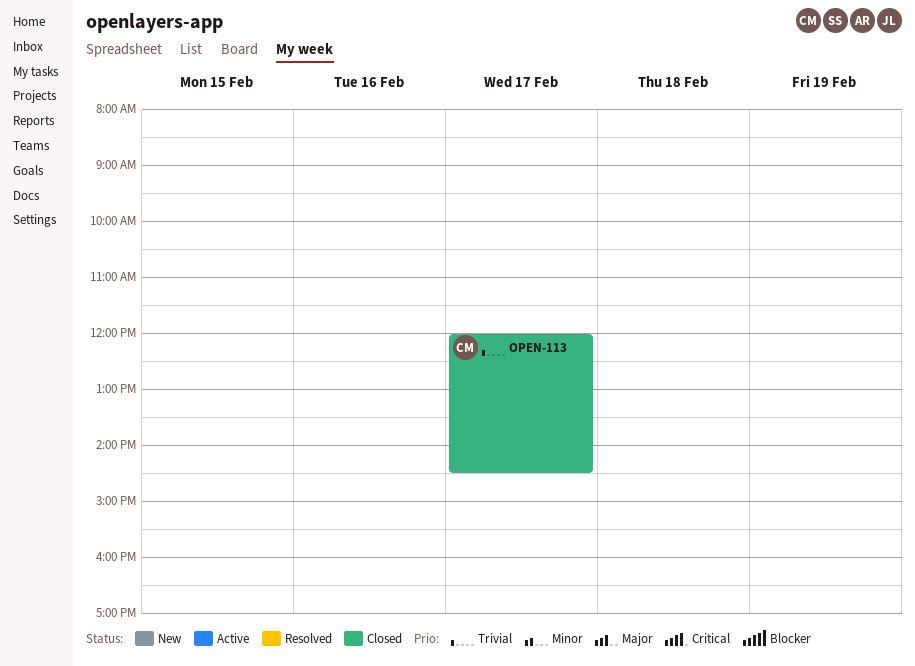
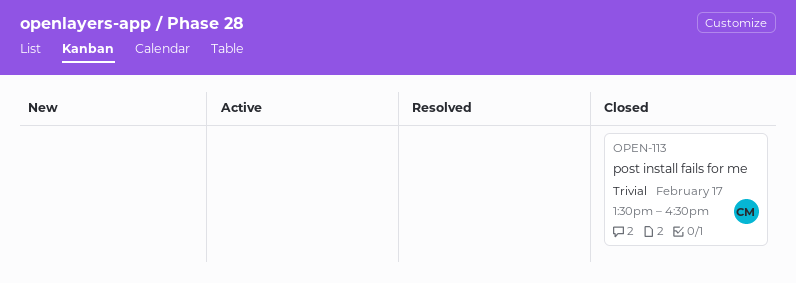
OPEN-113, begins: 12:00 -> 13:30
OPEN-113, ends: 14:30 -> 16:30

